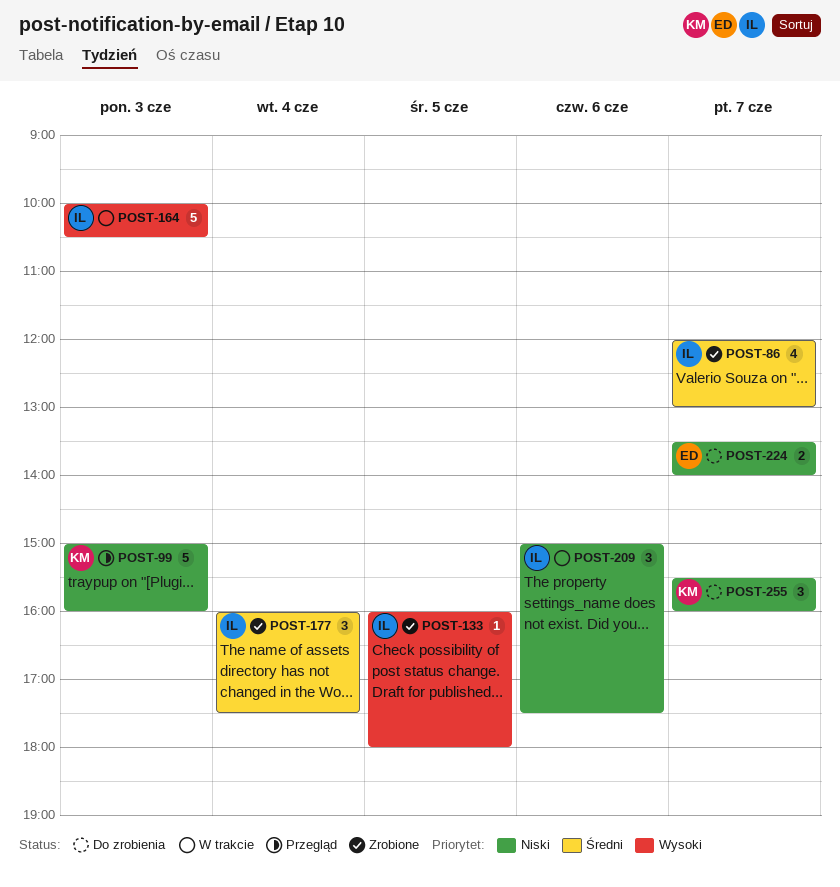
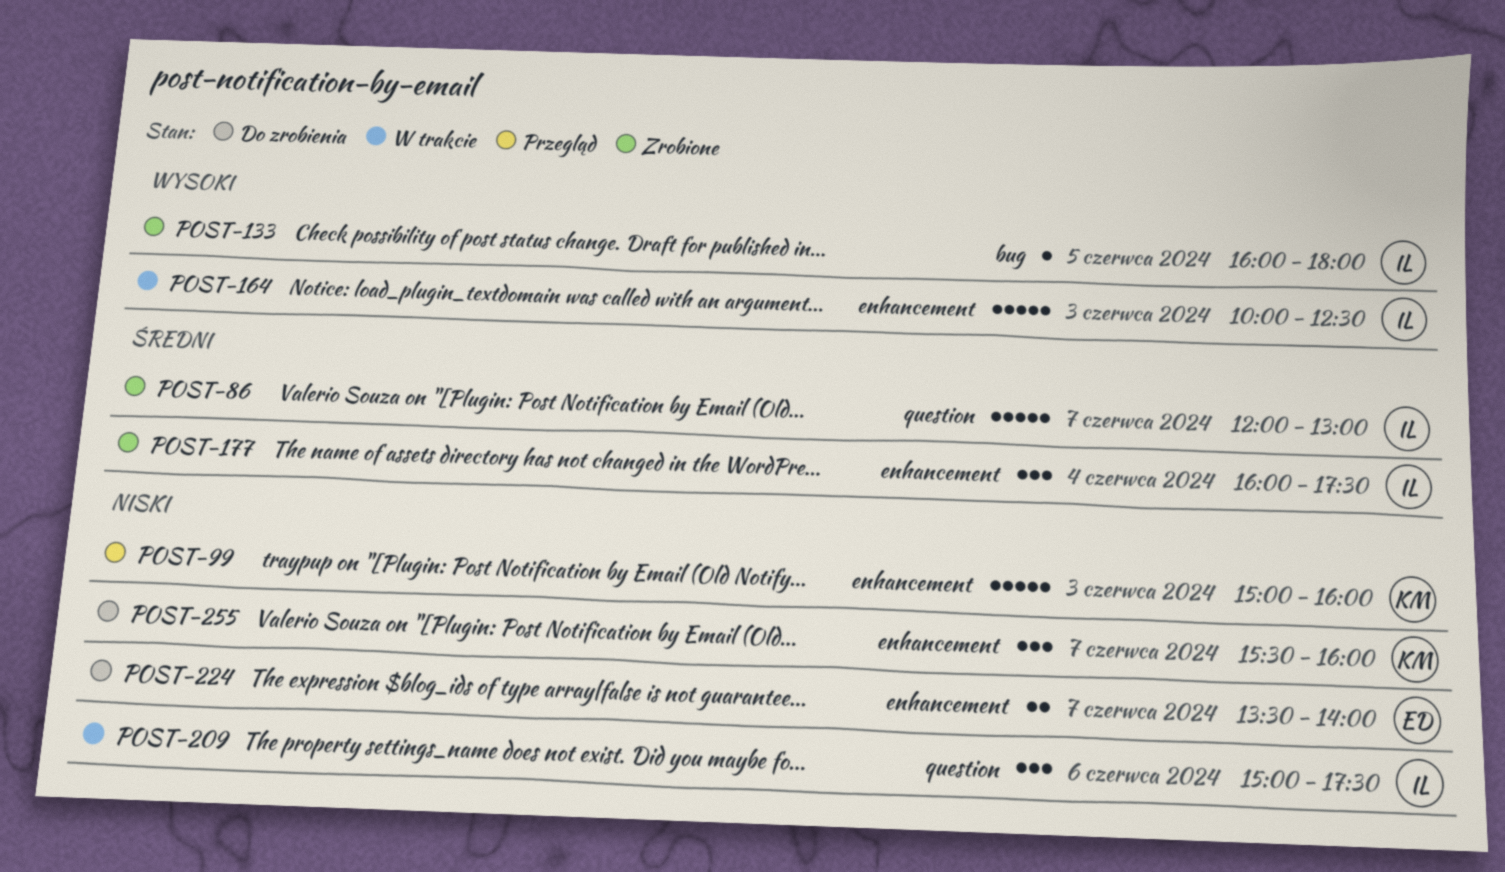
POST-86, estimate: 4 -> 5
POST-164, ends: 10:30 -> 12:30

